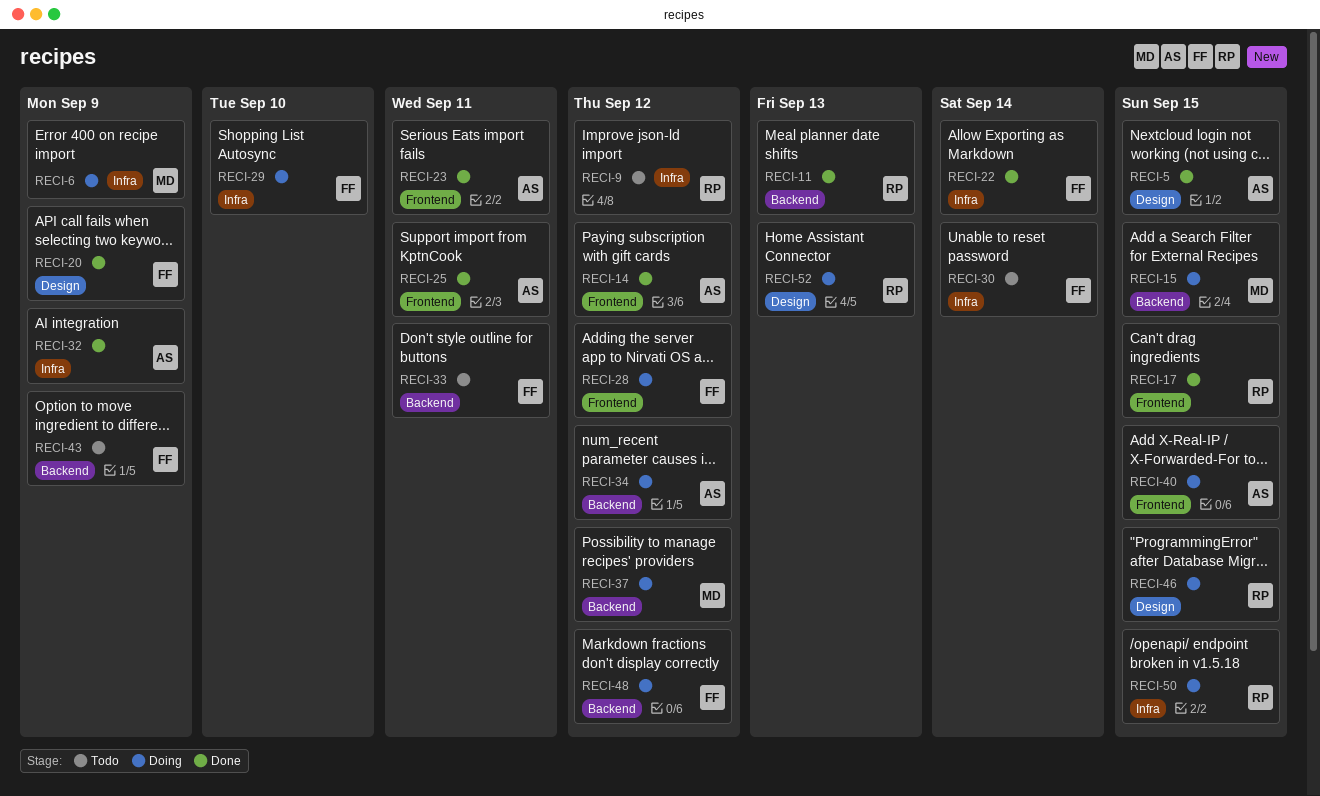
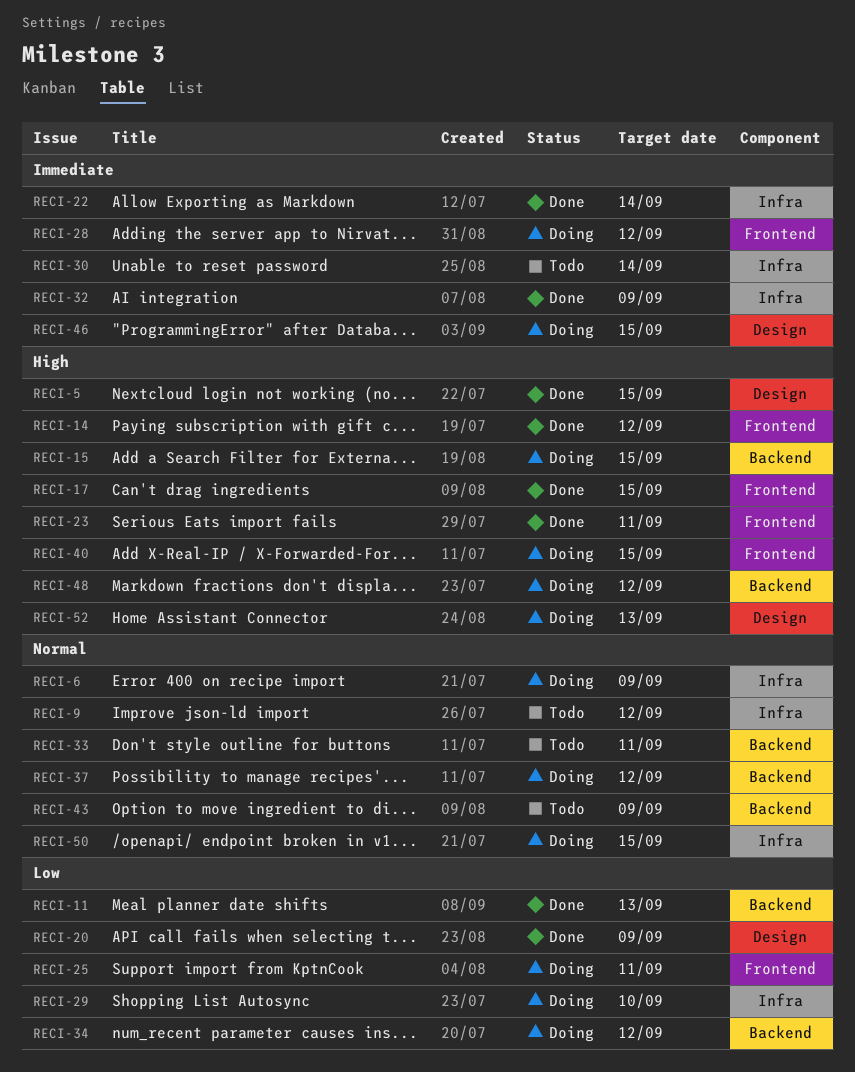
RECI-25, status: Done -> Doing

